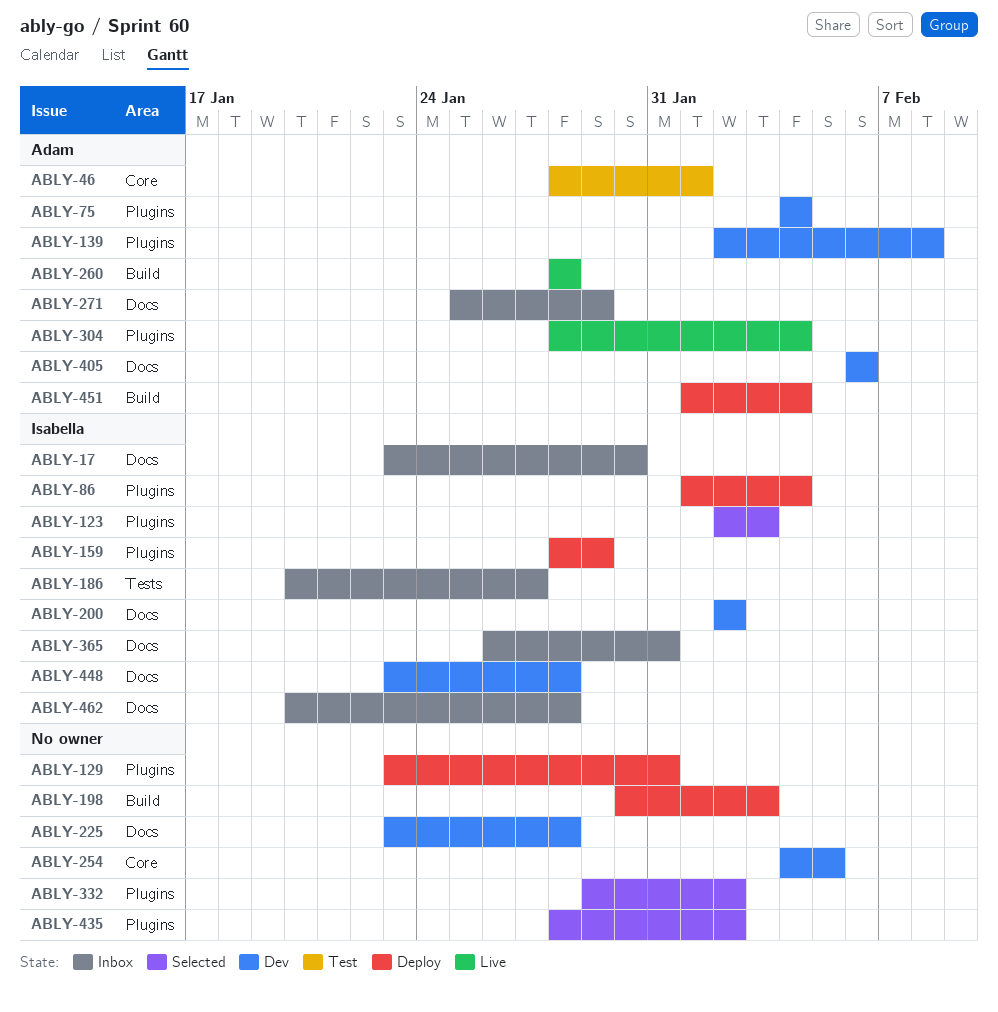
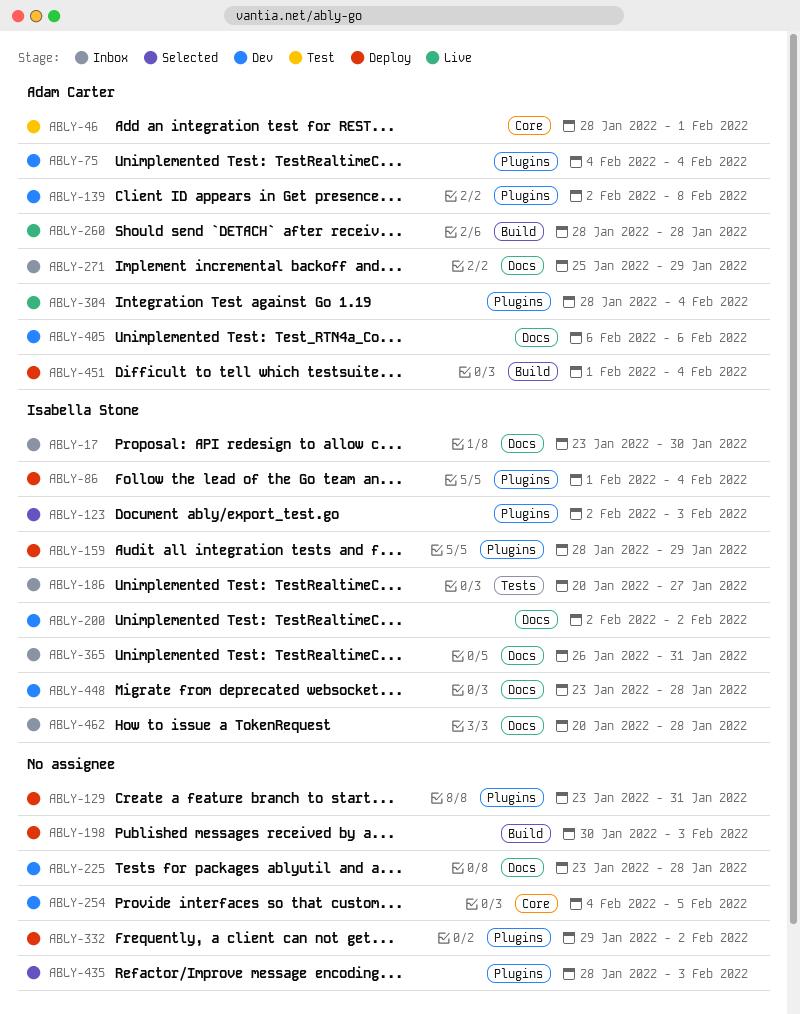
ABLY-332, status: Selected -> Deploy
ABLY-435, due: Feb 2 -> Feb 3

